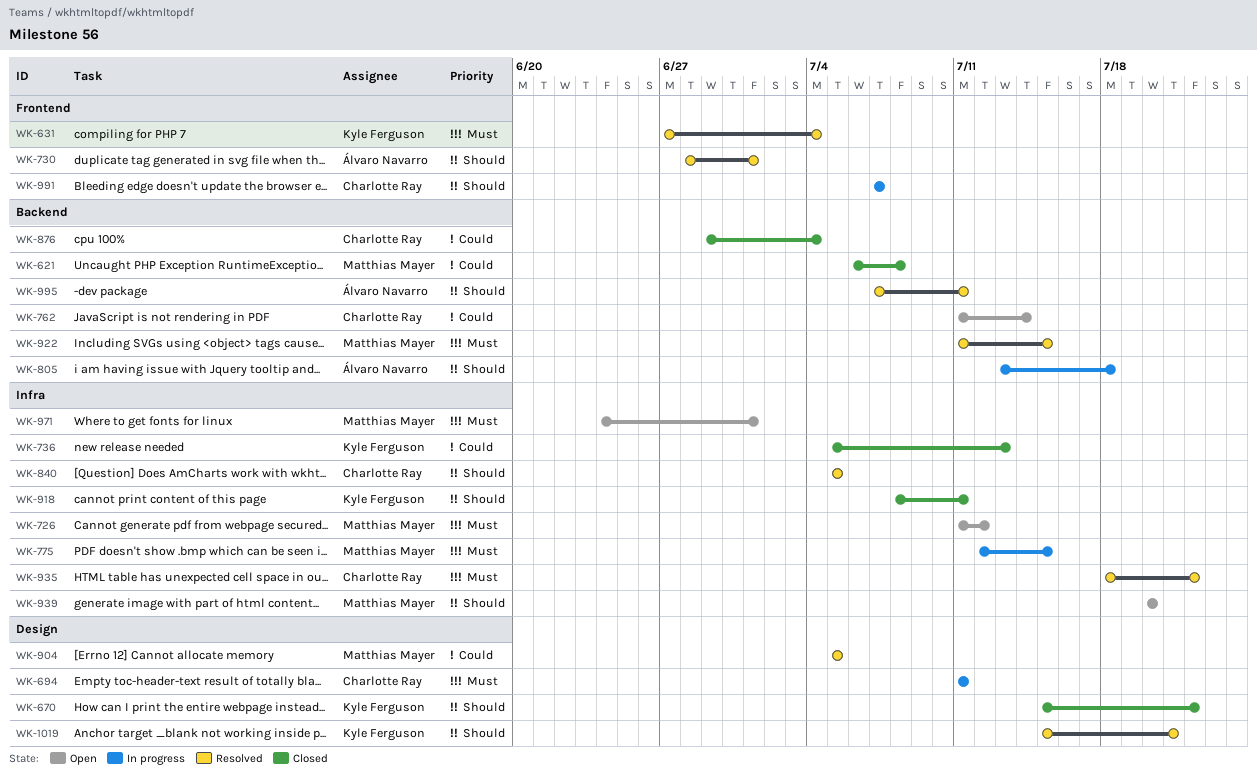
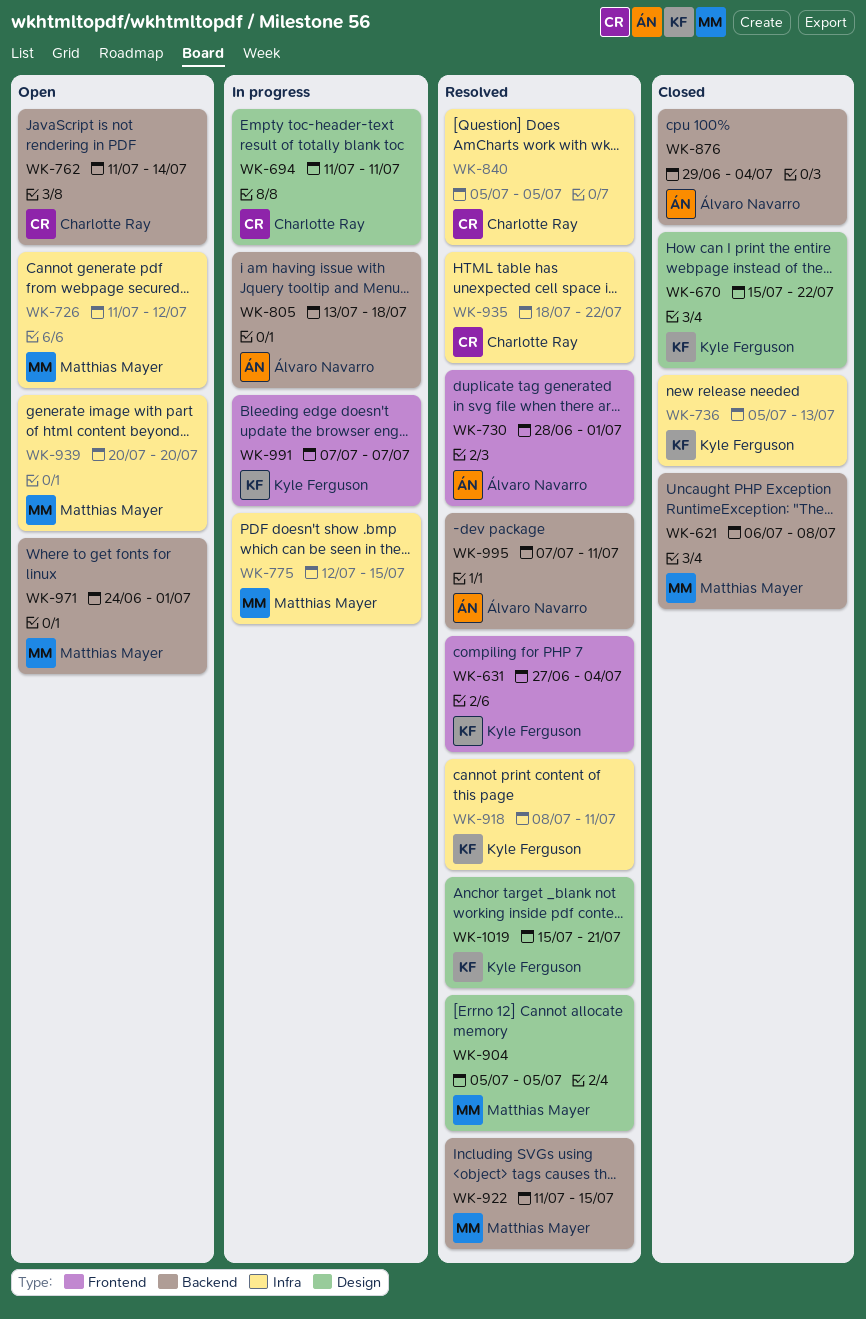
WK-876, owner: Charlotte Ray -> Álvaro Navarro
WK-918, status: Closed -> Resolved
WK-971, label: Infra -> Backend
WK-991, owner: Charlotte Ray -> Kyle Ferguson

